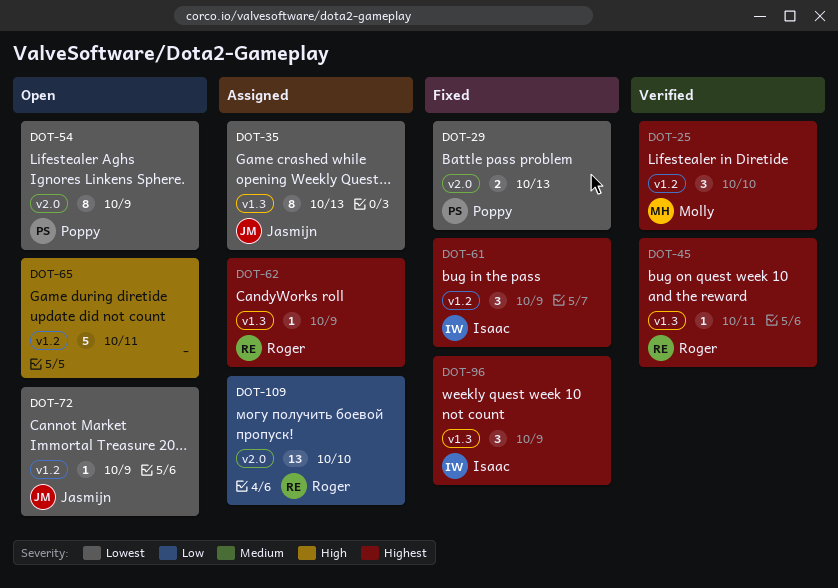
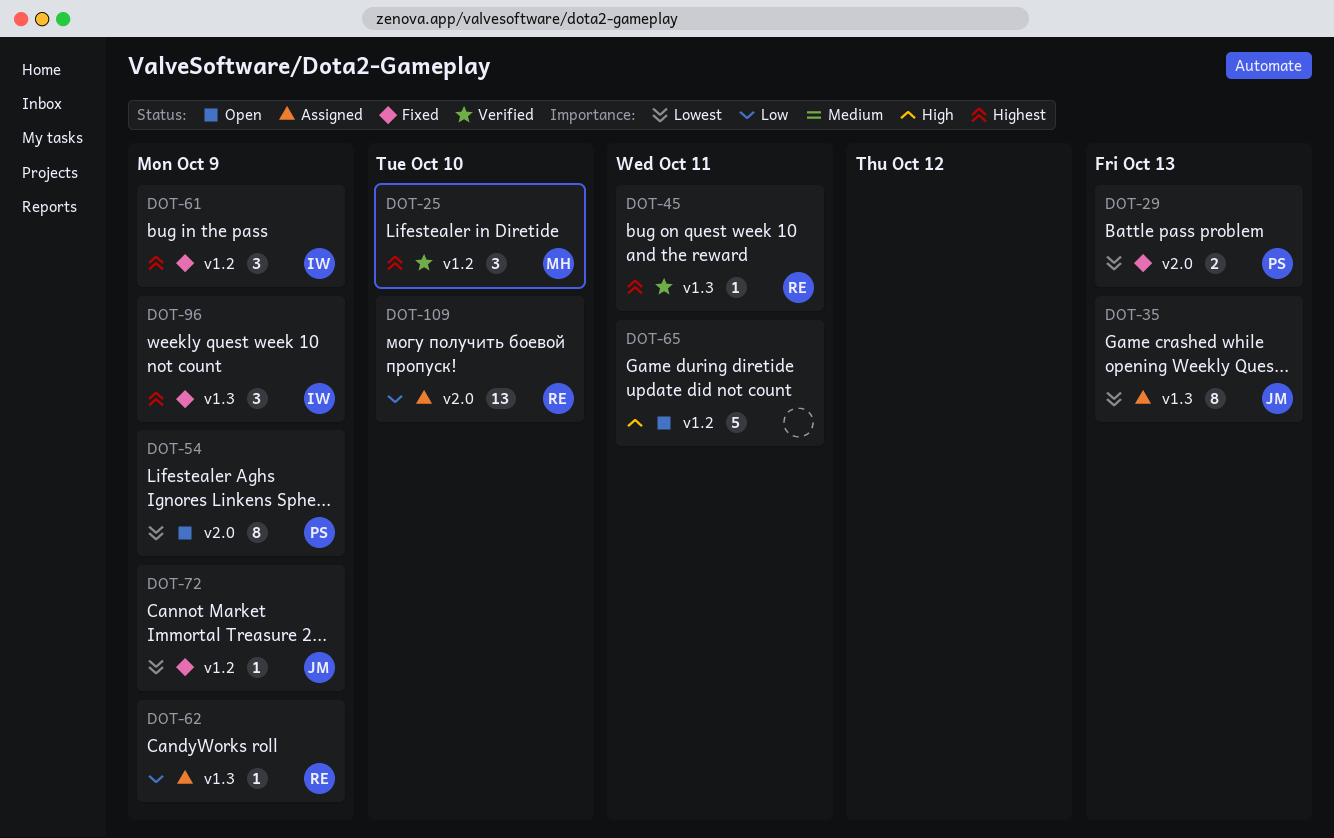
DOT-62, priority: Highest -> Low
DOT-72, status: Open -> Fixed

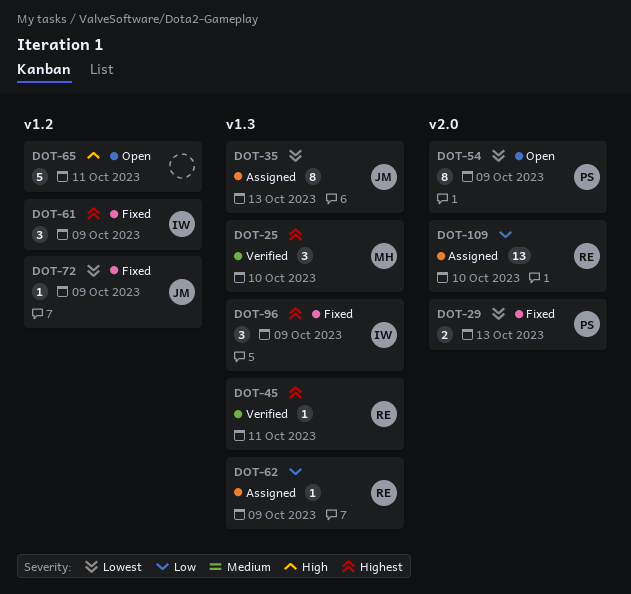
DOT-25, label: v1.2 -> v1.3

